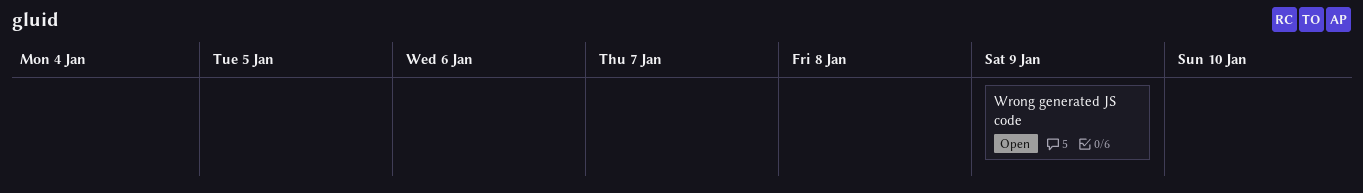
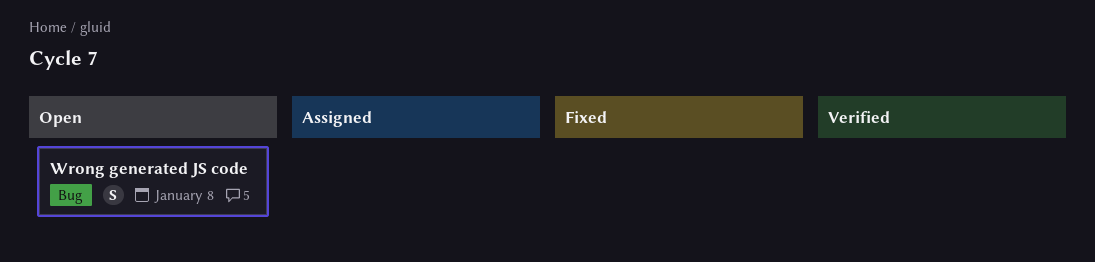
Wrong generated JS code, due: Jan 9 -> Jan 8

